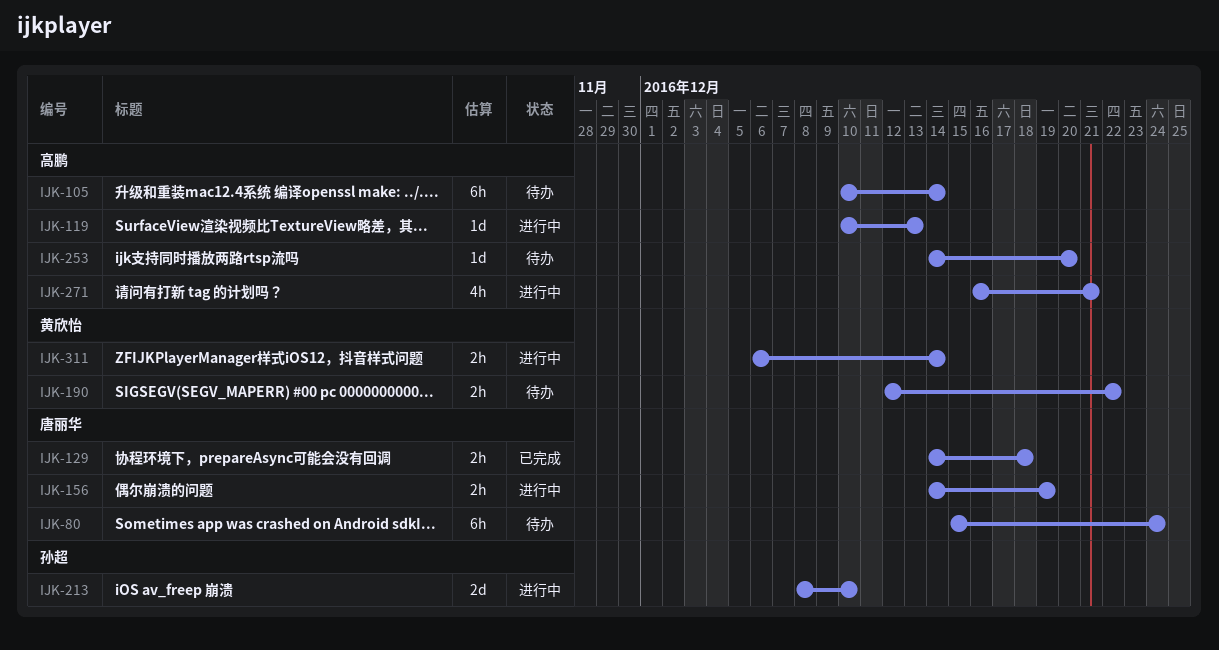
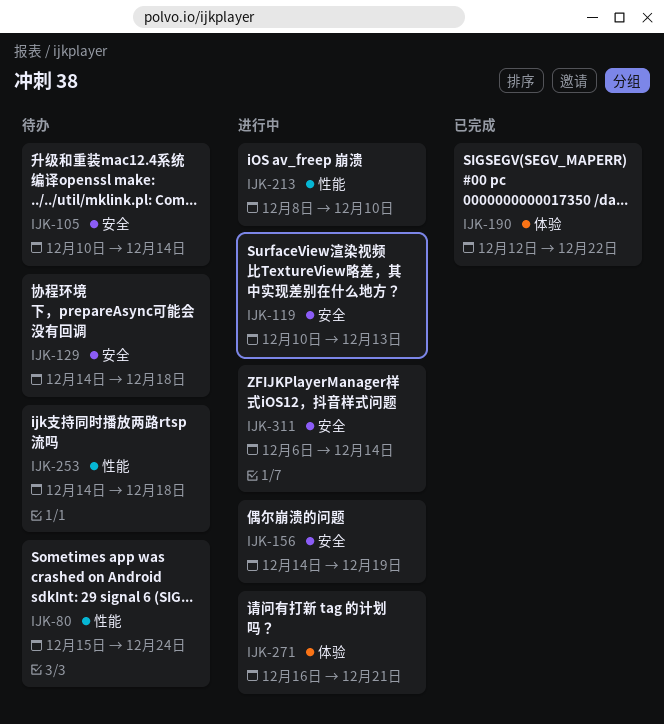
IJK-129, status: 已完成 -> 待办
IJK-190, status: 待办 -> 已完成
IJK-253, due: Dec 20 -> Dec 18

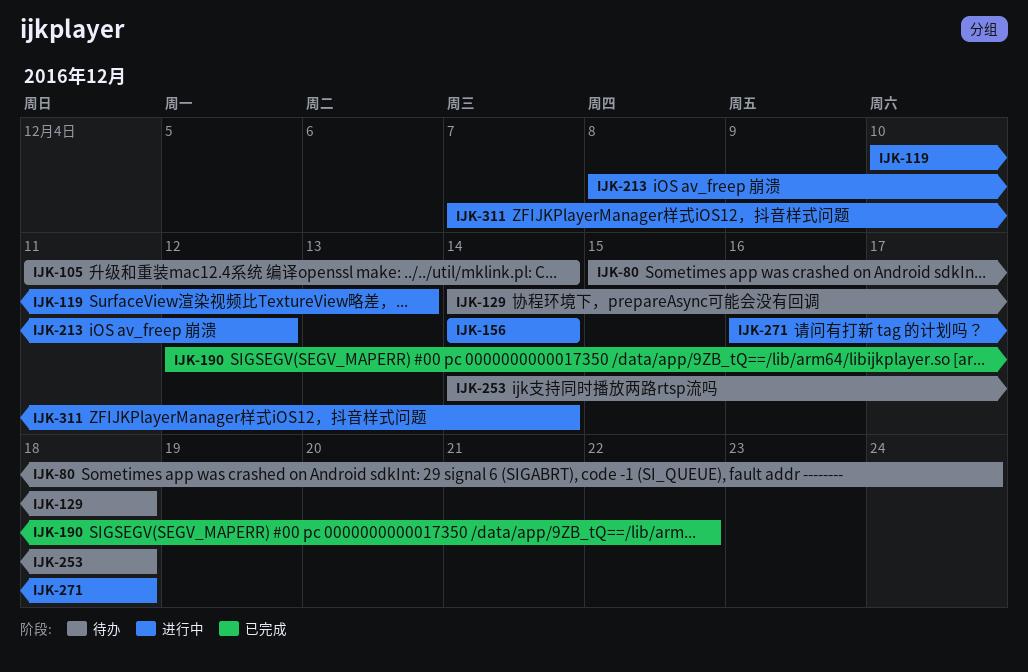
IJK-105, start: Dec 10 -> Dec 11
IJK-156, due: Dec 19 -> Dec 14
IJK-213, due: Dec 10 -> Dec 12
IJK-271, due: Dec 21 -> Dec 18
IJK-311, start: Dec 6 -> Dec 7

